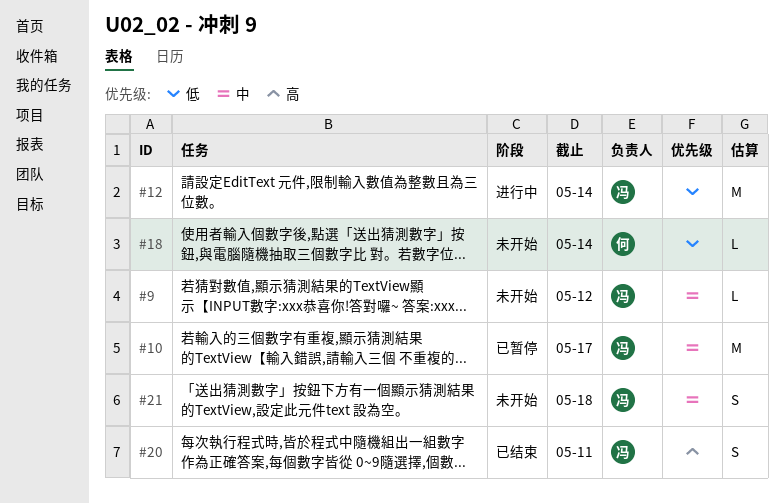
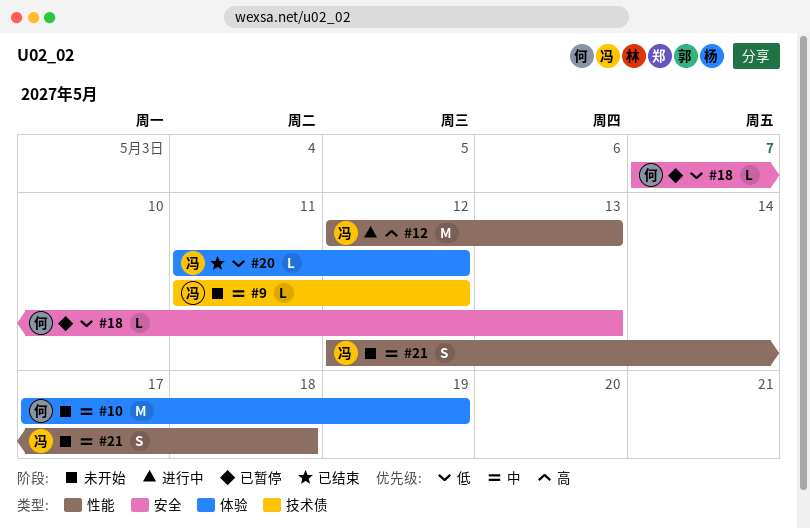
#10, status: 已暂停 -> 未开始
#10, owner: 冯 -> 何
#10, due: May 17 -> May 19
#12, priority: 低 -> 高
#12, due: May 14 -> May 13
#18, status: 未开始 -> 已暂停
#18, due: May 14 -> May 13
#20, priority: 高 -> 低
#20, estimate: S -> L
#20, due: May 11 -> May 12

